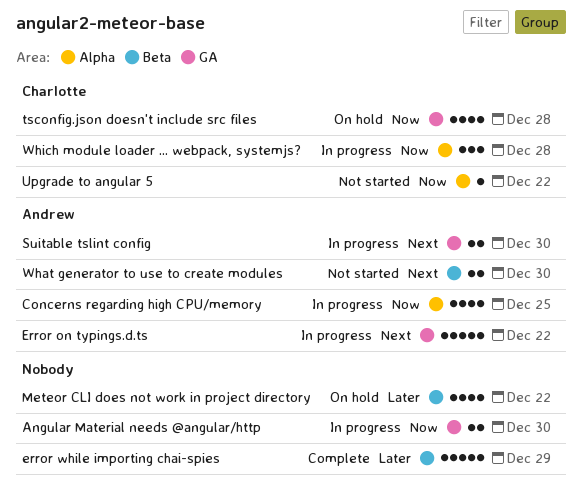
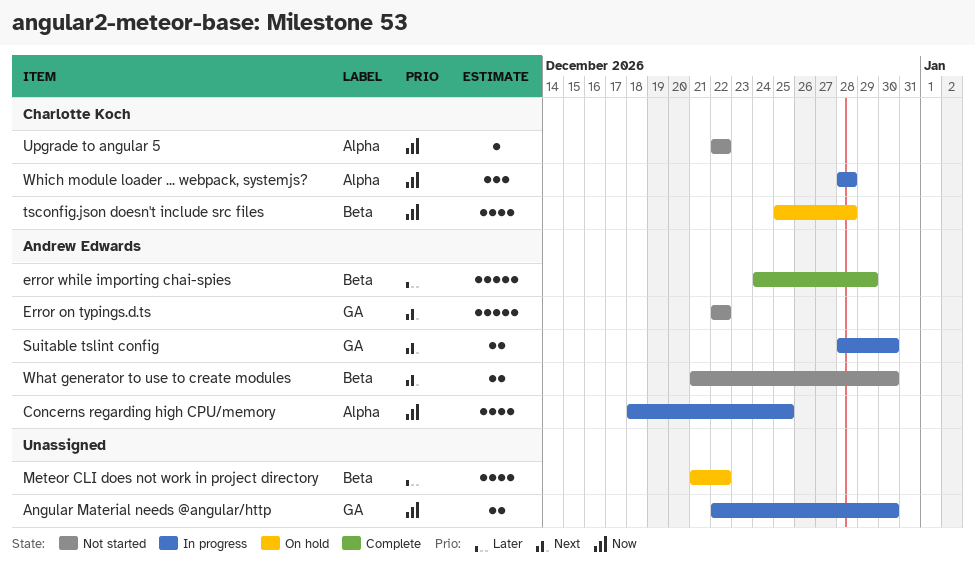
Error on typings.d.ts, status: In progress -> Not started
error while importing chai-spies, owner: none -> Andrew Edwards
tsconfig.json doesn't include src files, label: GA -> Beta

